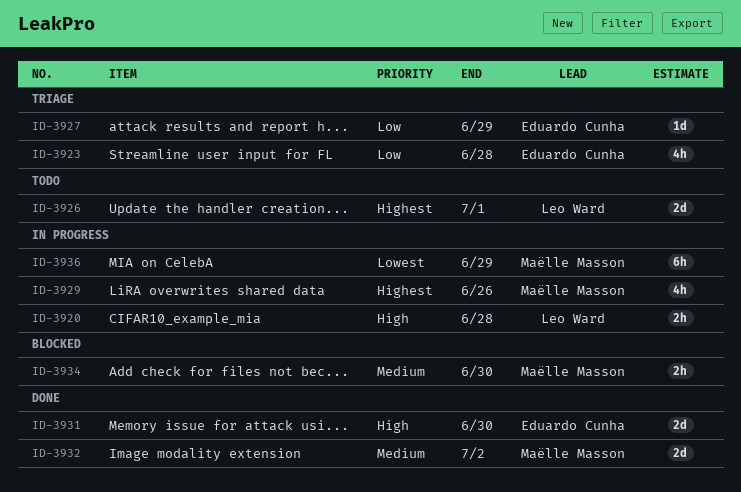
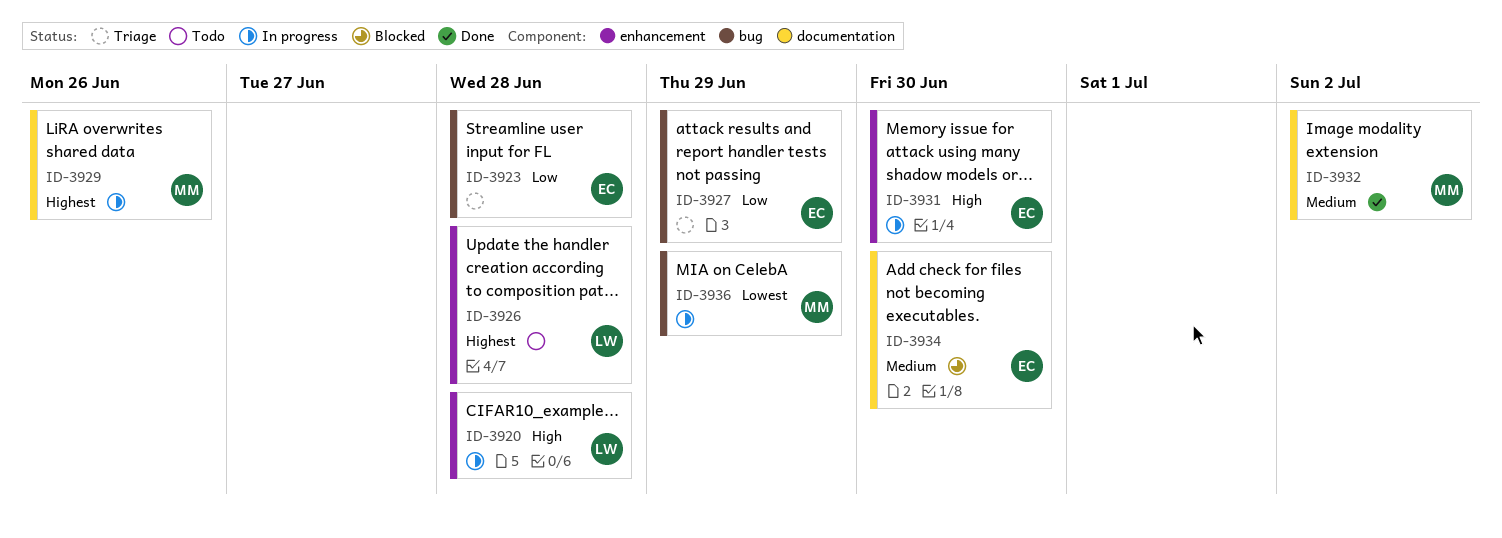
ID-3926, due: Jul 1 -> Jun 28
ID-3931, status: Done -> In progress
ID-3934, owner: Maëlle Masson -> Eduardo Cunha

